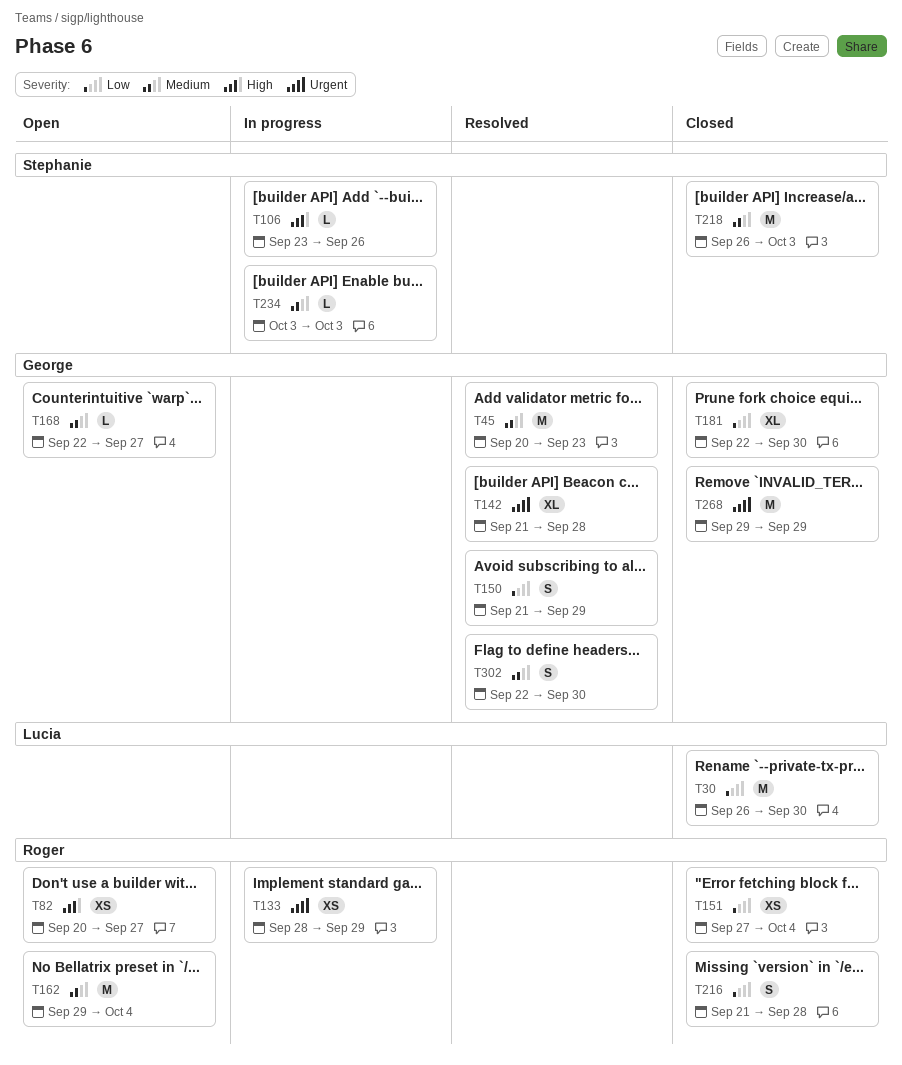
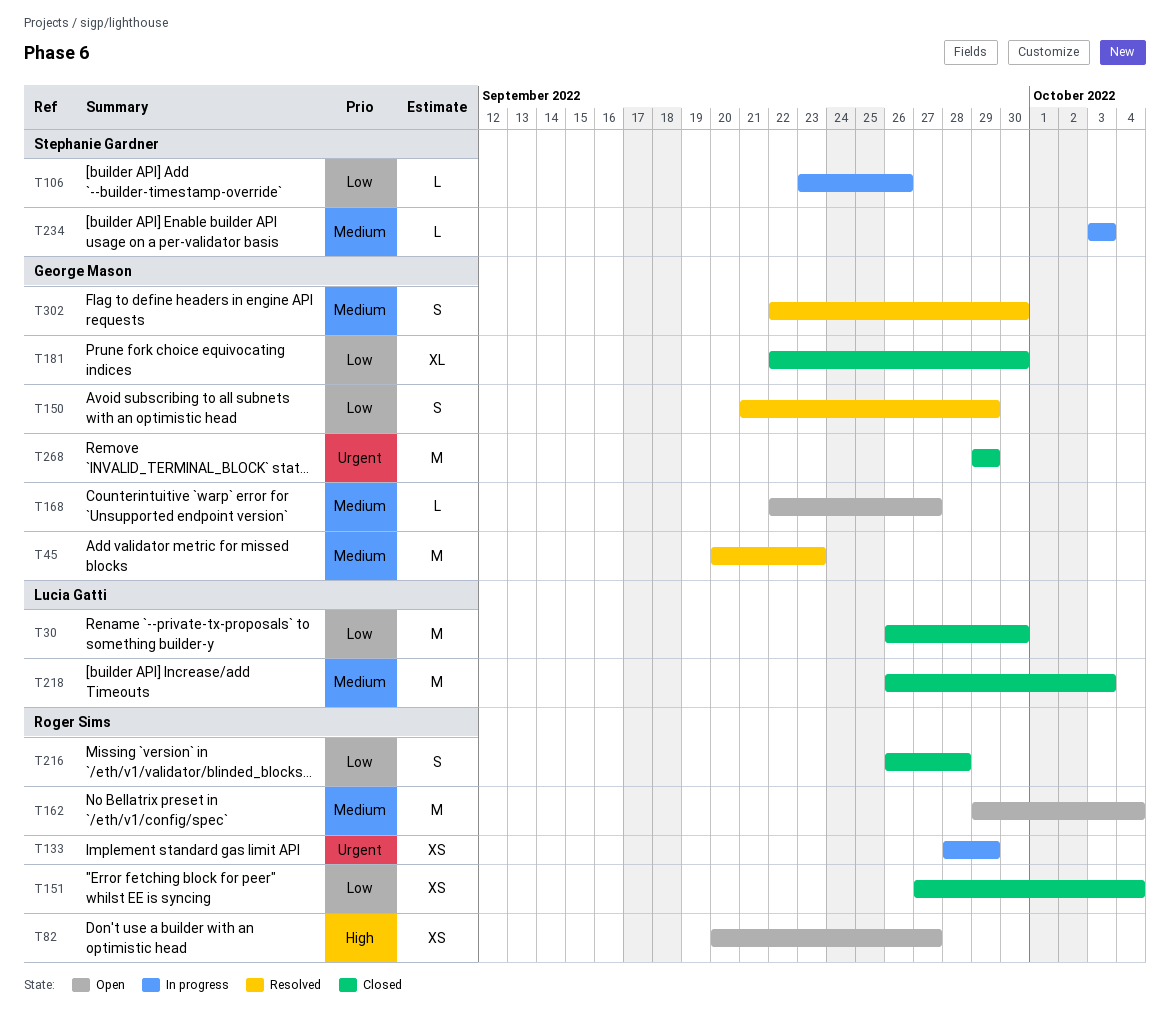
T106, priority: High -> Low
T142: present -> none
T216, start: Sep 21 -> Sep 26
T218, owner: Stephanie Gardner -> Lucia Gatti

